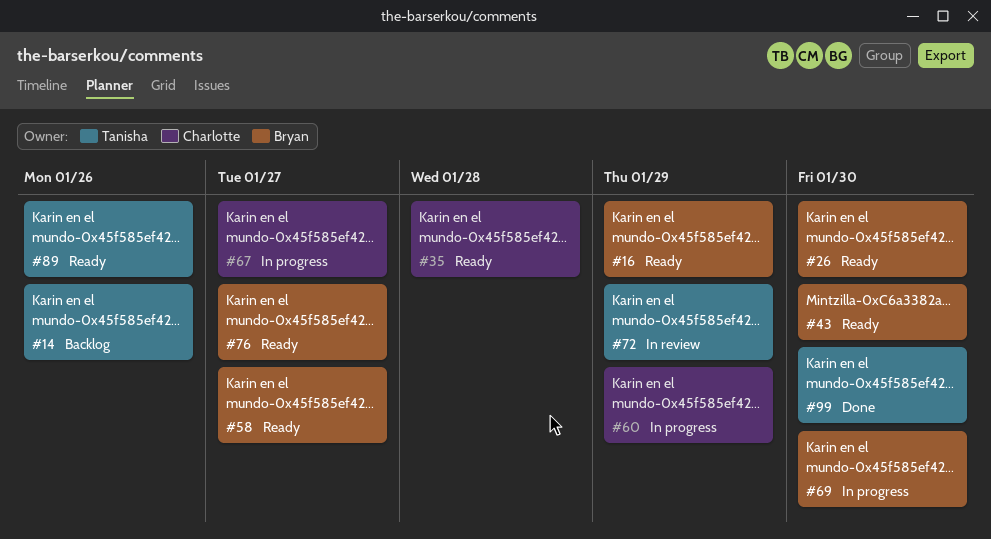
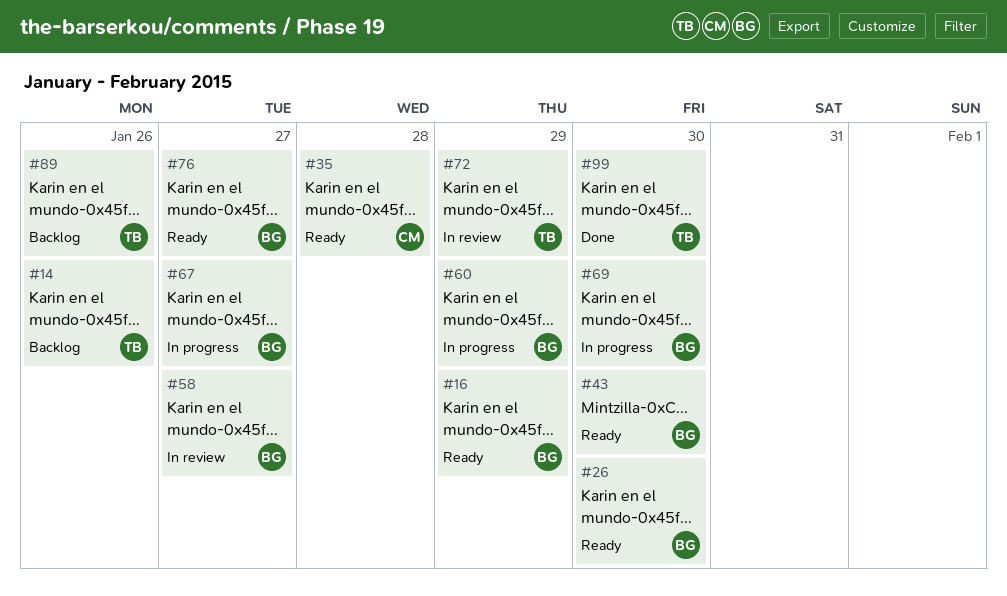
#58, status: Ready -> In review
#60, owner: Charlotte -> Bryan
#67, owner: Charlotte -> Bryan
#89, status: Ready -> Backlog

